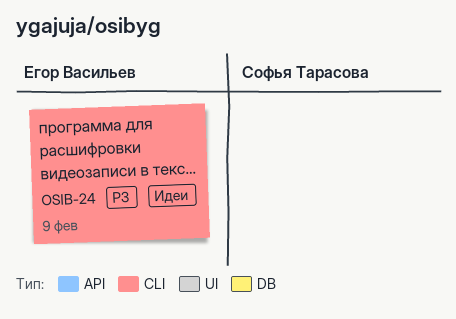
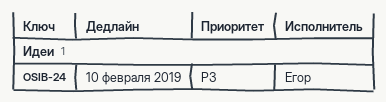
OSIB-24, due: Feb 9 -> Feb 10

